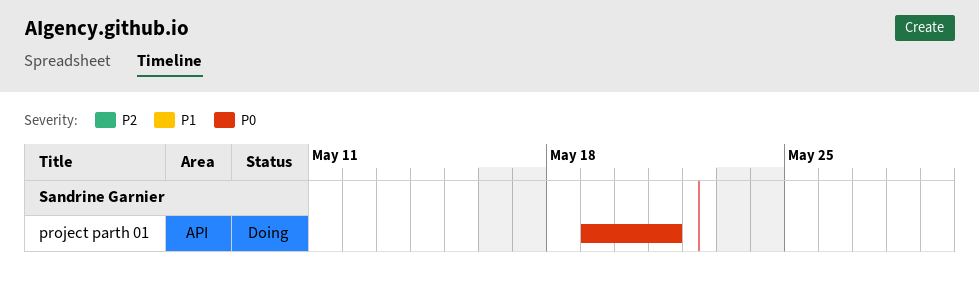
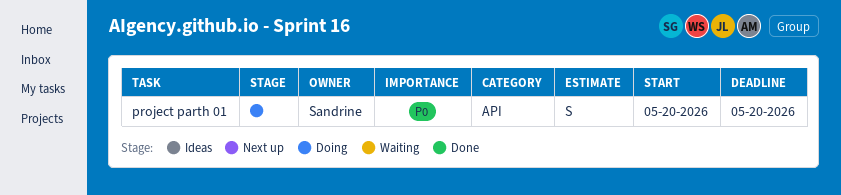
project parth 01, start: May 19 -> May 20
project parth 01, due: May 21 -> May 20

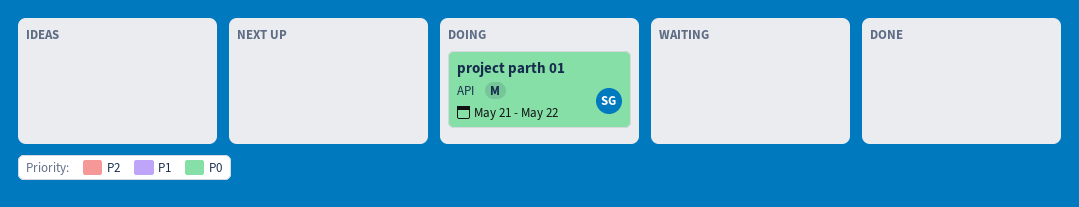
project parth 01, estimate: S -> M
project parth 01, start: May 20 -> May 21
project parth 01, due: May 20 -> May 22

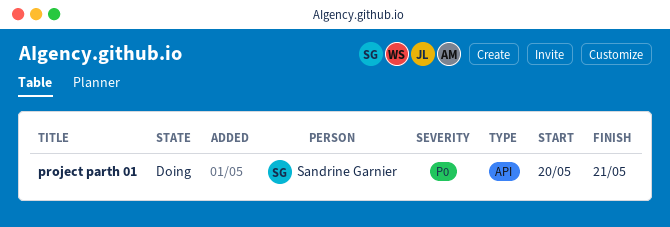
project parth 01, start: May 21 -> May 20
project parth 01, due: May 22 -> May 21

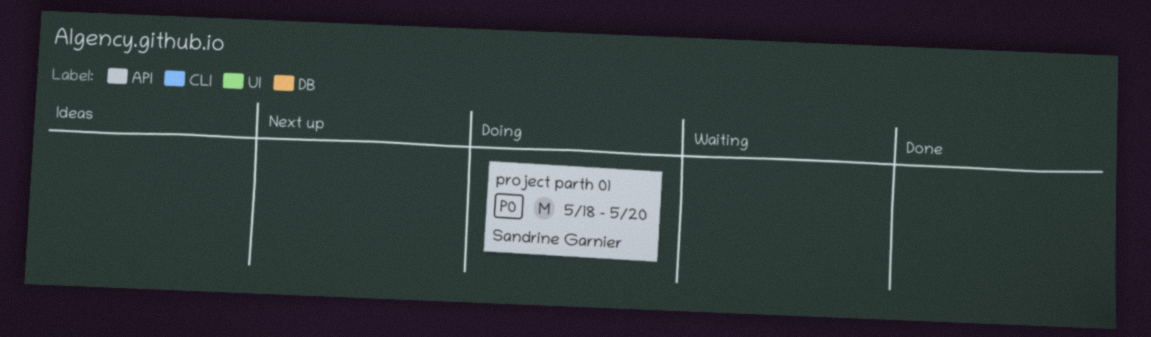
project parth 01, start: May 20 -> May 18
project parth 01, due: May 21 -> May 20

